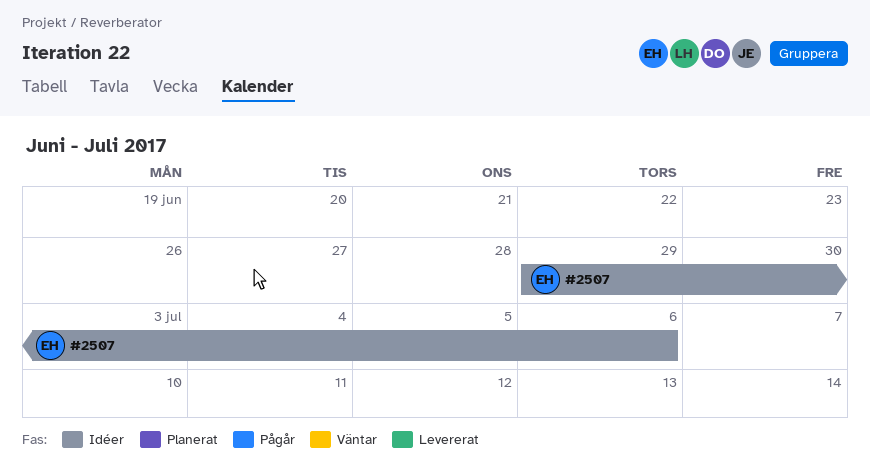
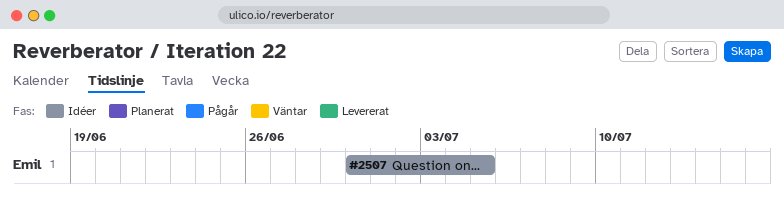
#2507, start: Jun 29 -> Jun 30
#2507, due: Jul 6 -> Jul 5

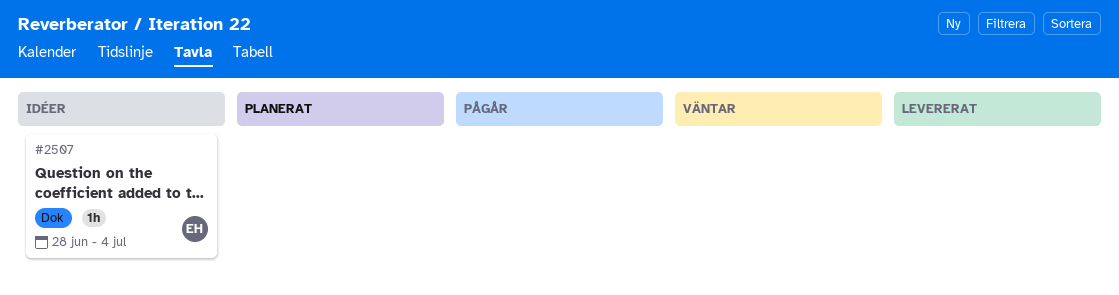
#2507, start: Jun 30 -> Jun 28
#2507, due: Jul 5 -> Jul 4

